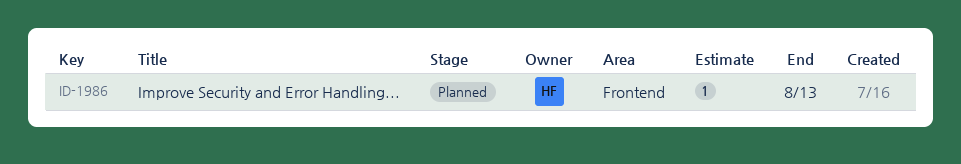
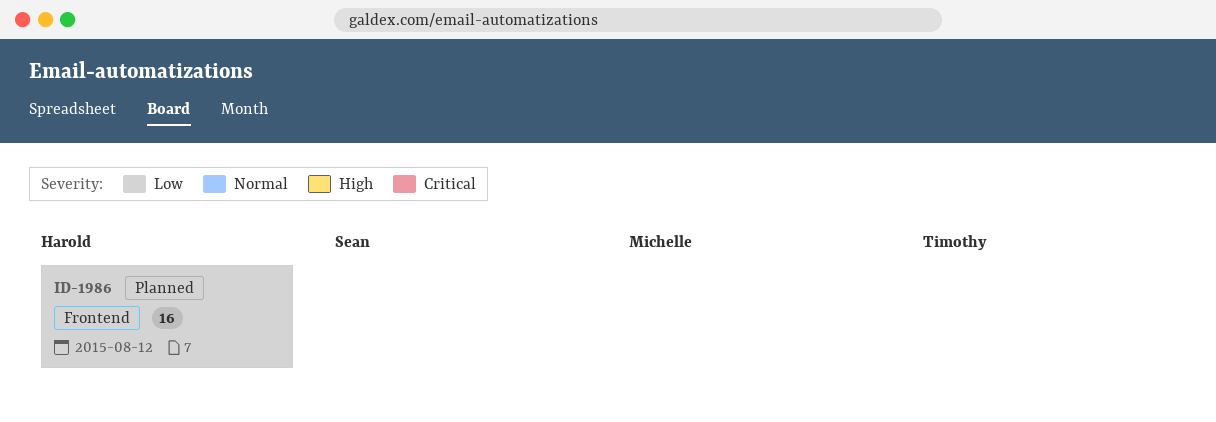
ID-1986, estimate: 1 -> 16
ID-1986, due: Aug 13 -> Aug 12

